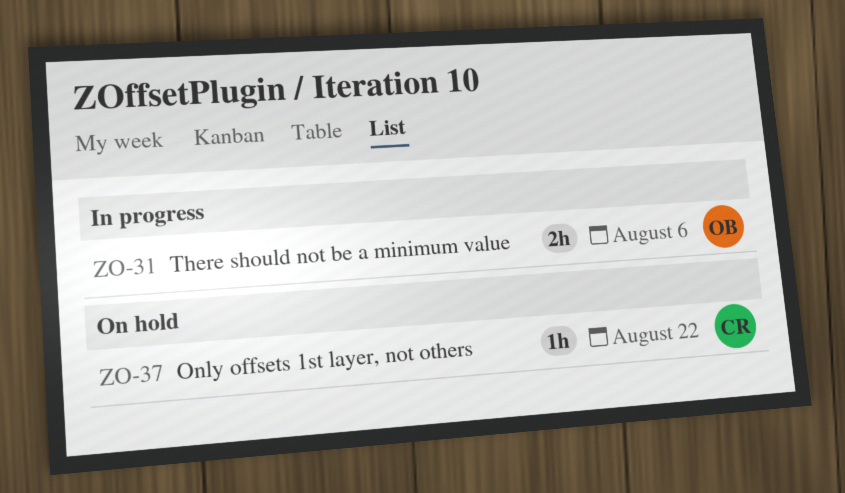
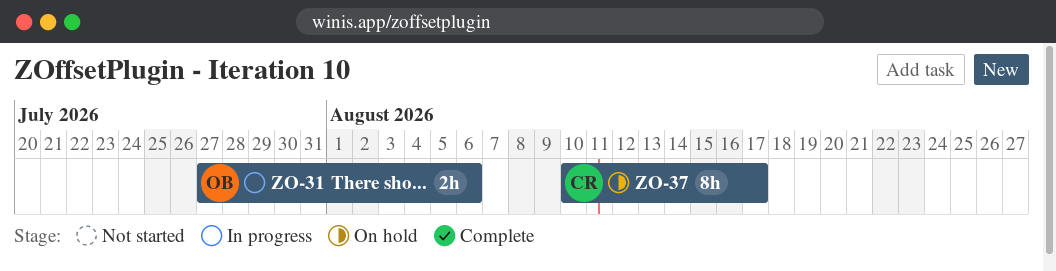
ZO-37, estimate: 1h -> 8h
ZO-37, due: Aug 22 -> Aug 17

